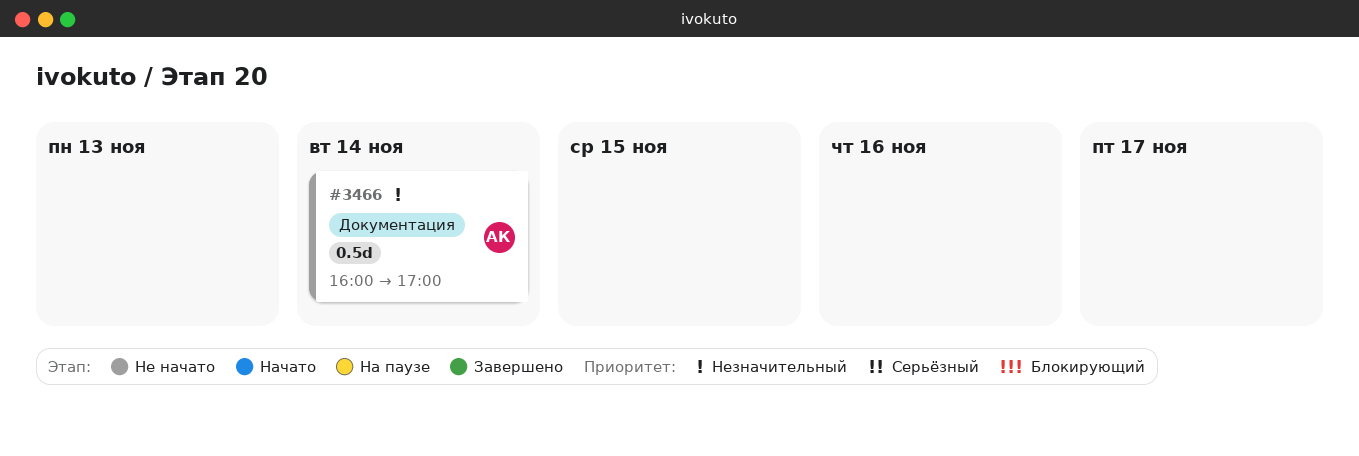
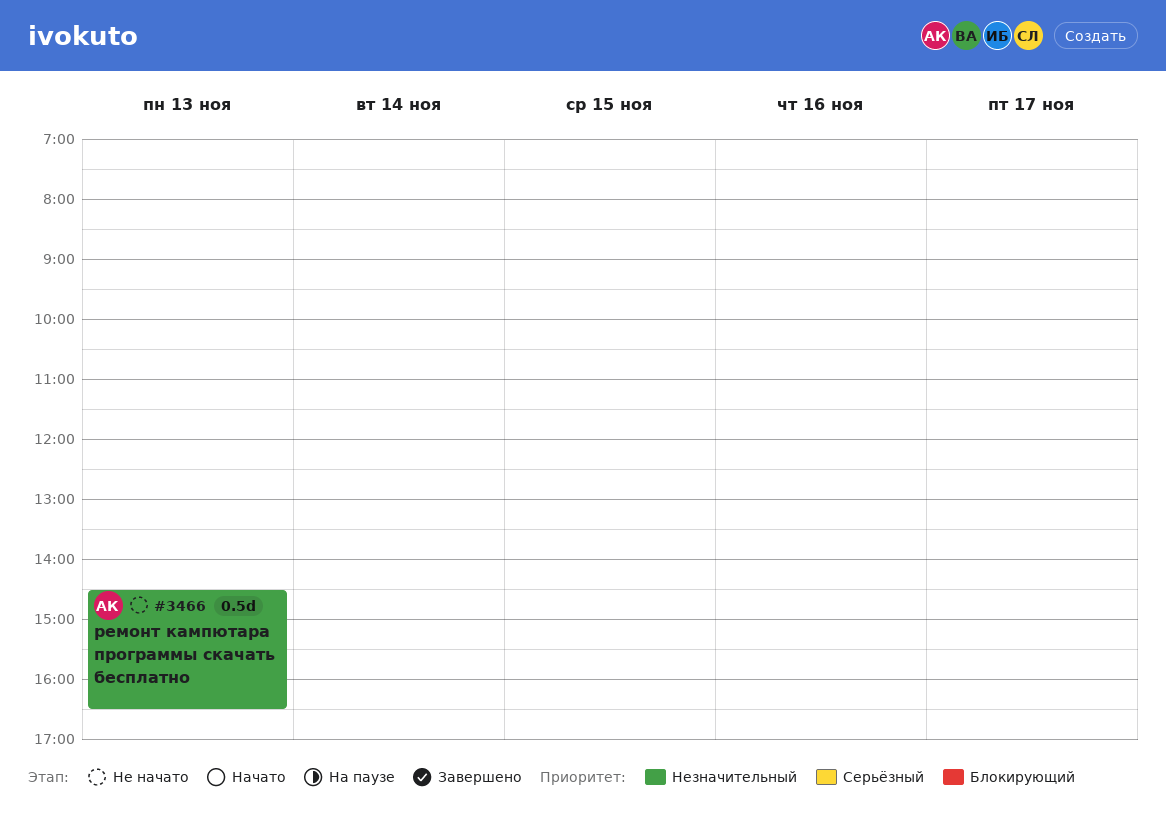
#3466, day: Nov 14 -> Nov 13
#3466, begins: 16:00 -> 14:30
#3466, ends: 17:00 -> 16:30

